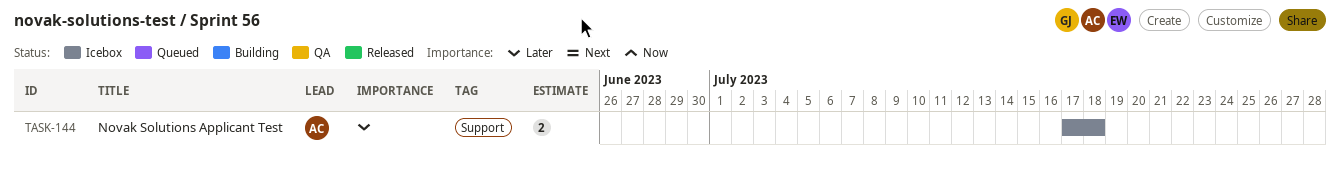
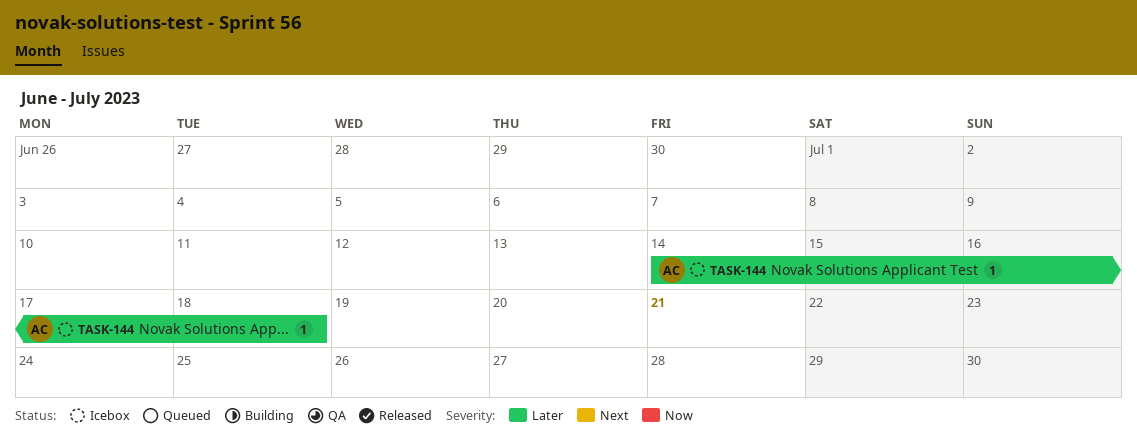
TASK-144, estimate: 2 -> 1
TASK-144, start: Jul 17 -> Jul 14

